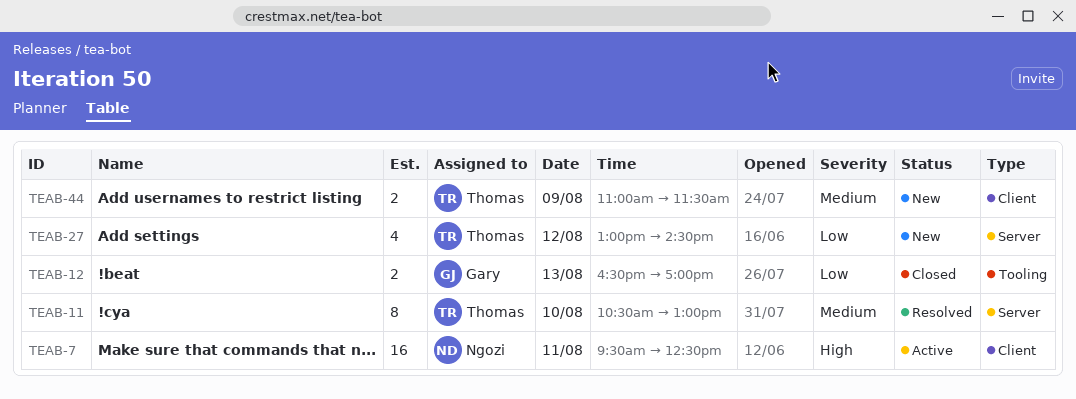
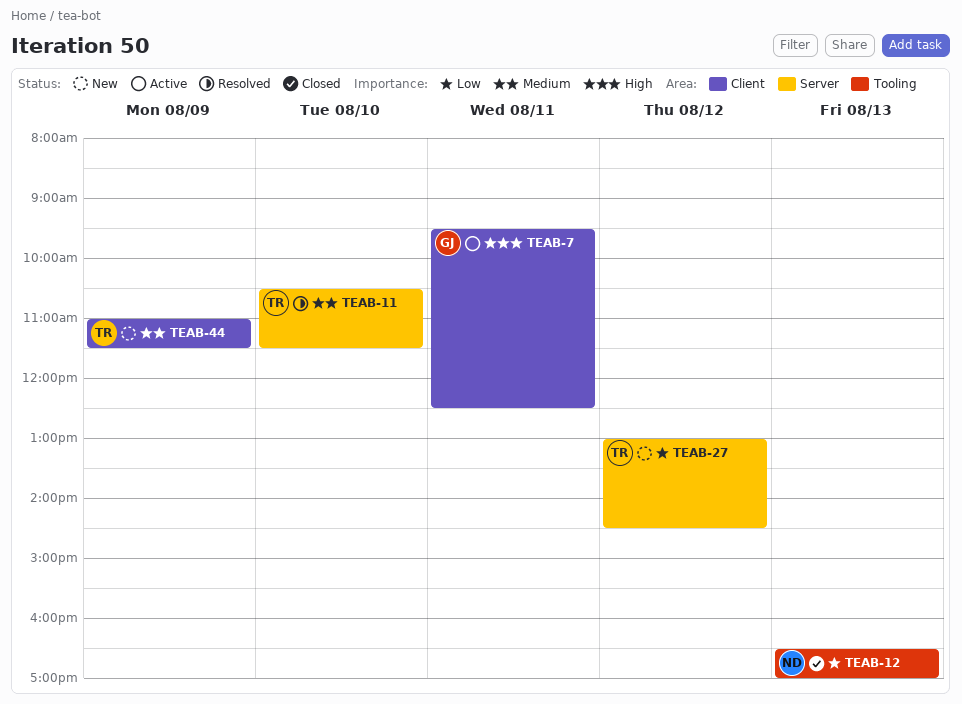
TEAB-7, owner: Ngozi -> Gary
TEAB-11, ends: 13:00 -> 11:30
TEAB-12, owner: Gary -> Ngozi

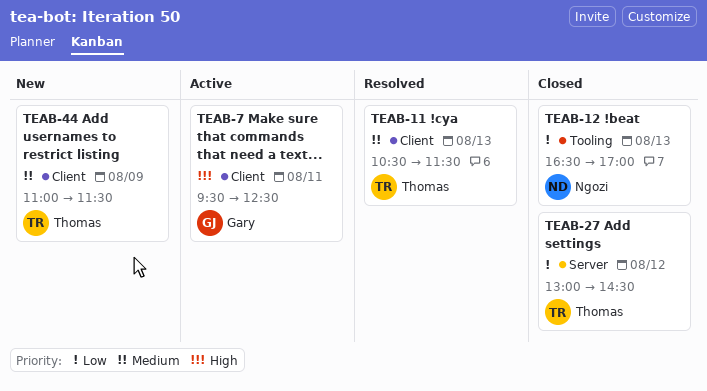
TEAB-11, label: Server -> Client
TEAB-11, day: Aug 10 -> Aug 13
TEAB-27, status: New -> Closed

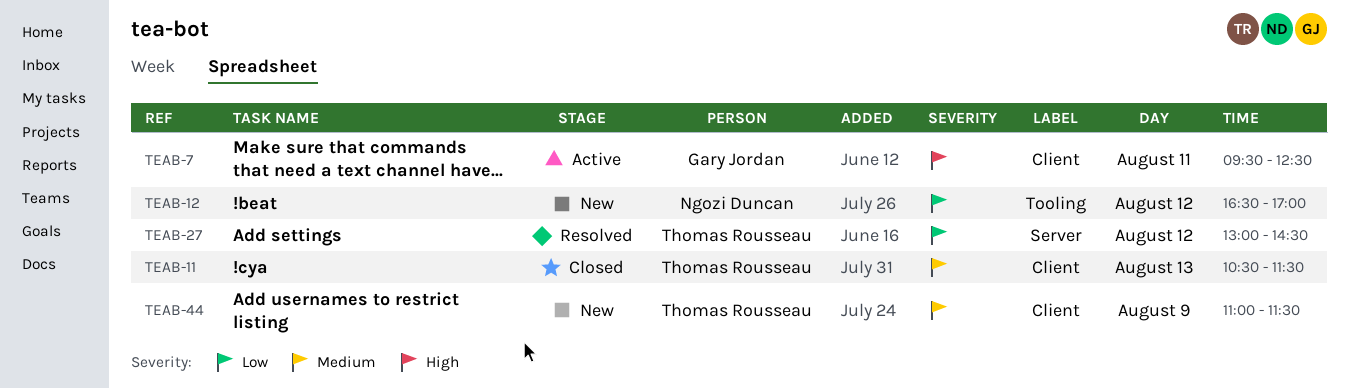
TEAB-11, status: Resolved -> Closed
TEAB-12, status: Closed -> New
TEAB-12, day: Aug 13 -> Aug 12
TEAB-27, status: Closed -> Resolved

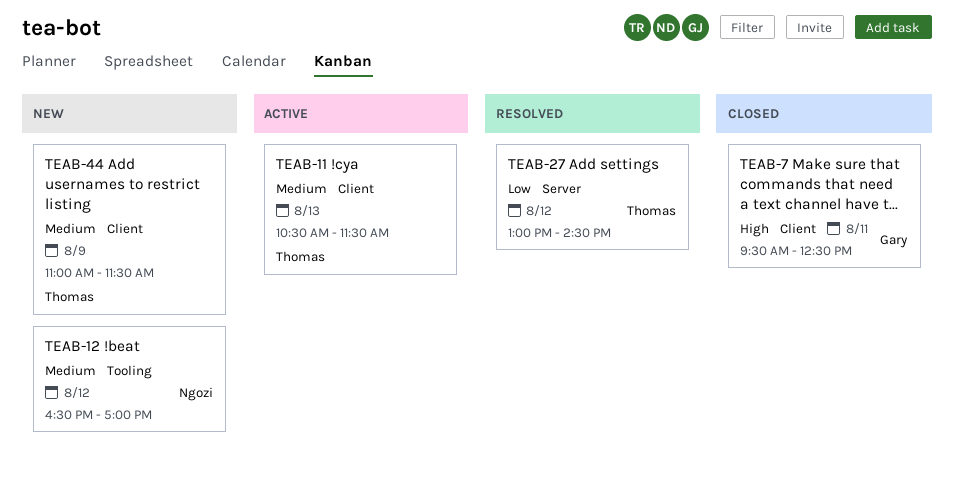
TEAB-7, status: Active -> Closed
TEAB-11, status: Closed -> Active
TEAB-12, priority: Low -> Medium

